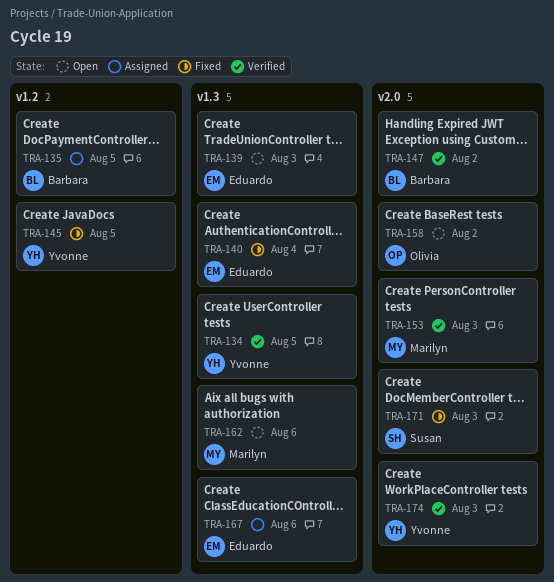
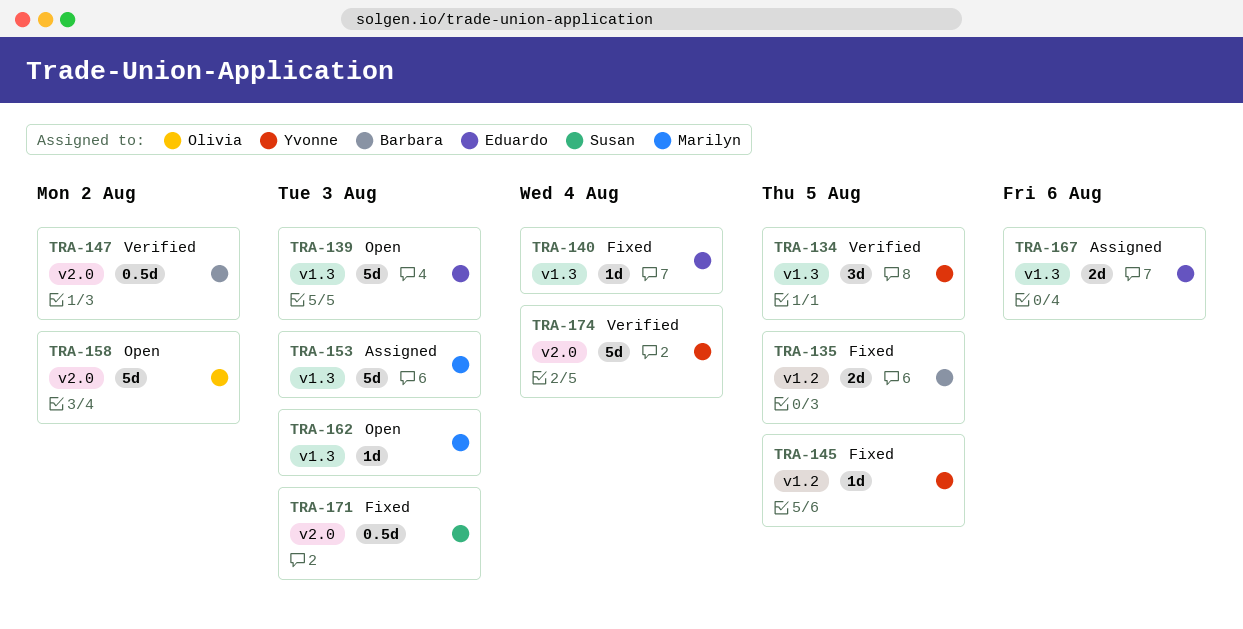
TRA-135, status: Assigned -> Fixed
TRA-153, status: Verified -> Assigned
TRA-153, label: v2.0 -> v1.3
TRA-162, due: Aug 6 -> Aug 3
TRA-174, due: Aug 3 -> Aug 4

